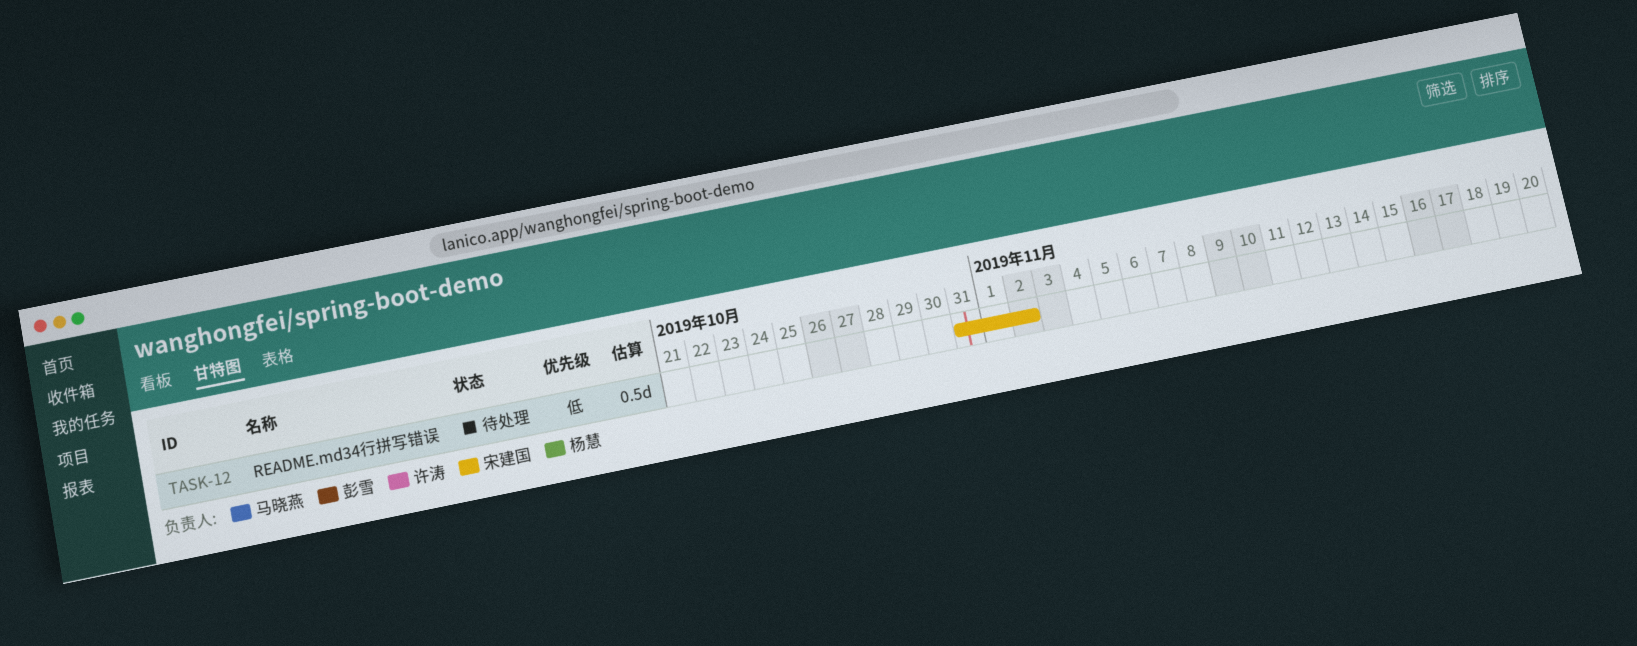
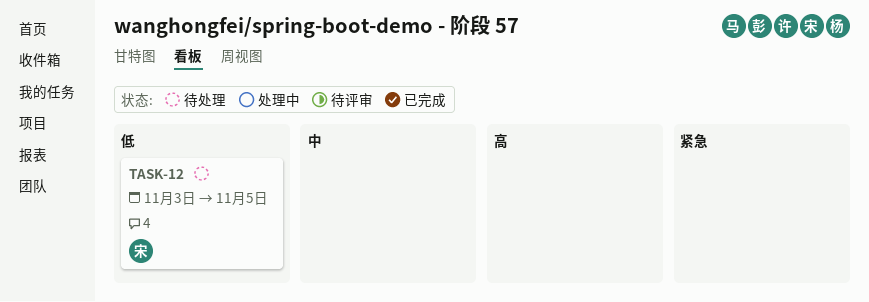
TASK-12, start: Oct 31 -> Nov 3
TASK-12, due: Nov 2 -> Nov 5

